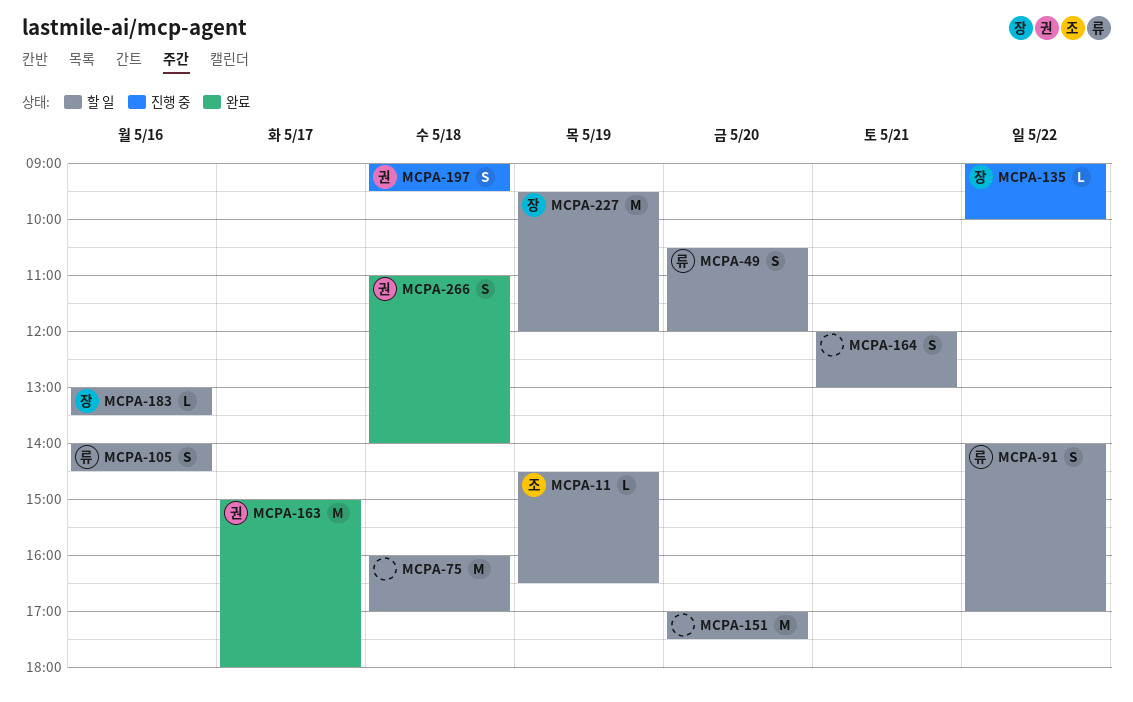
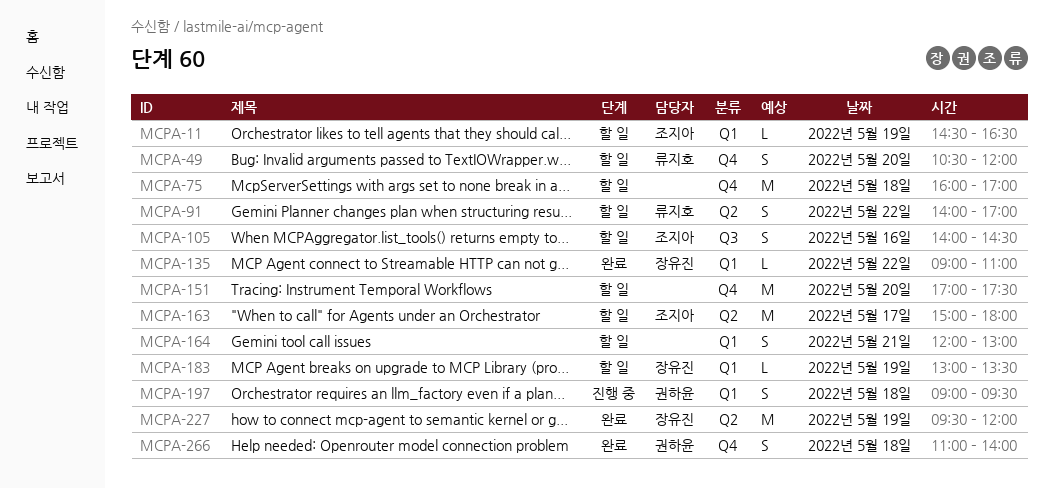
MCPA-105, owner: 류지호 -> 조지아
MCPA-135, status: 진행 중 -> 완료
MCPA-135, ends: 10:00 -> 11:00
MCPA-163, status: 완료 -> 할 일
MCPA-163, owner: 권하윤 -> 조지아
MCPA-183, day: May 16 -> May 19
MCPA-227, status: 할 일 -> 완료

